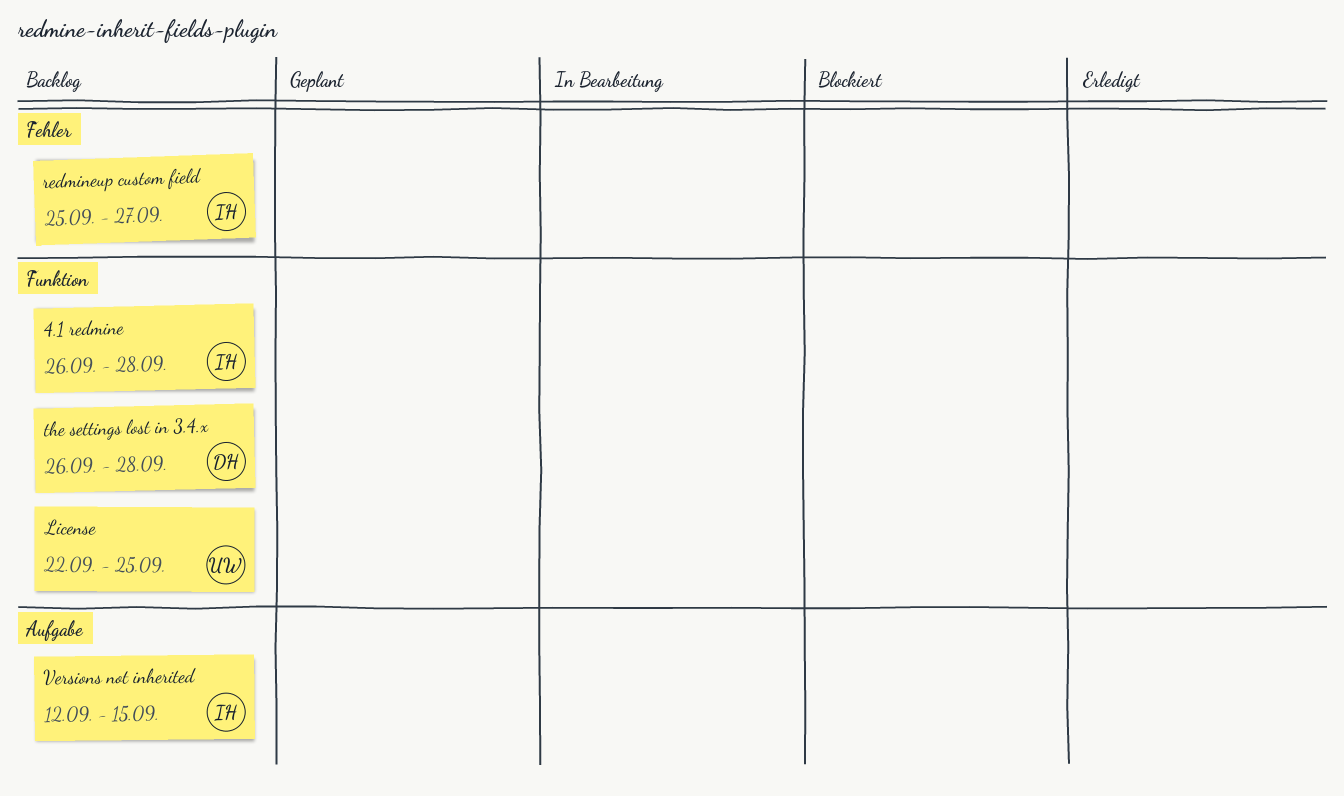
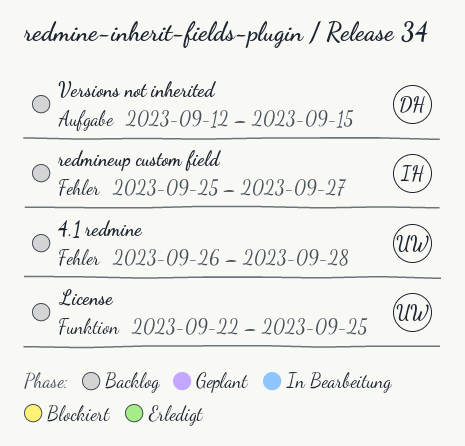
4.1 redmine, owner: IH -> UW
4.1 redmine, label: Funktion -> Fehler
the settings lost in 3.4.x: present -> none
Versions not inherited, owner: IH -> DH

